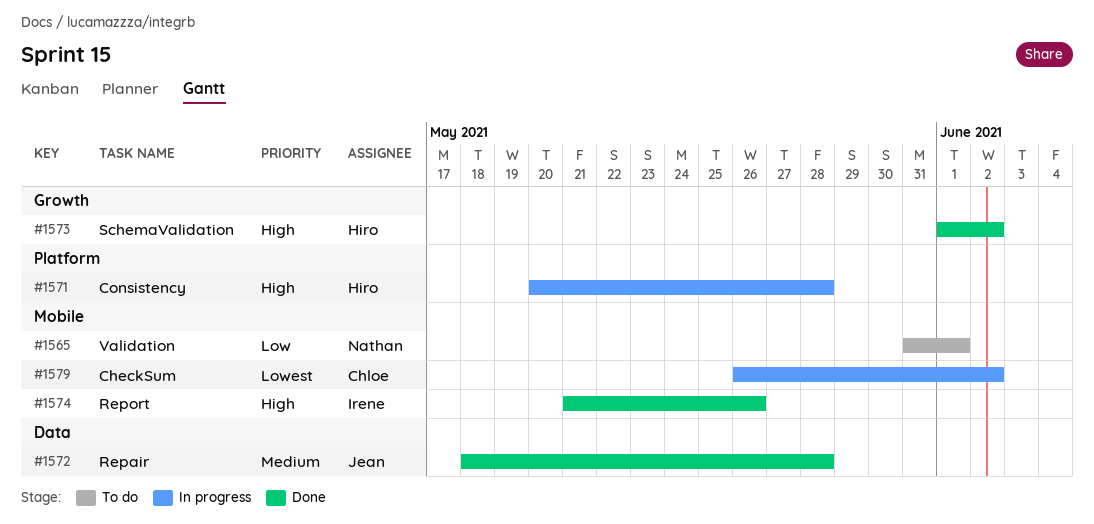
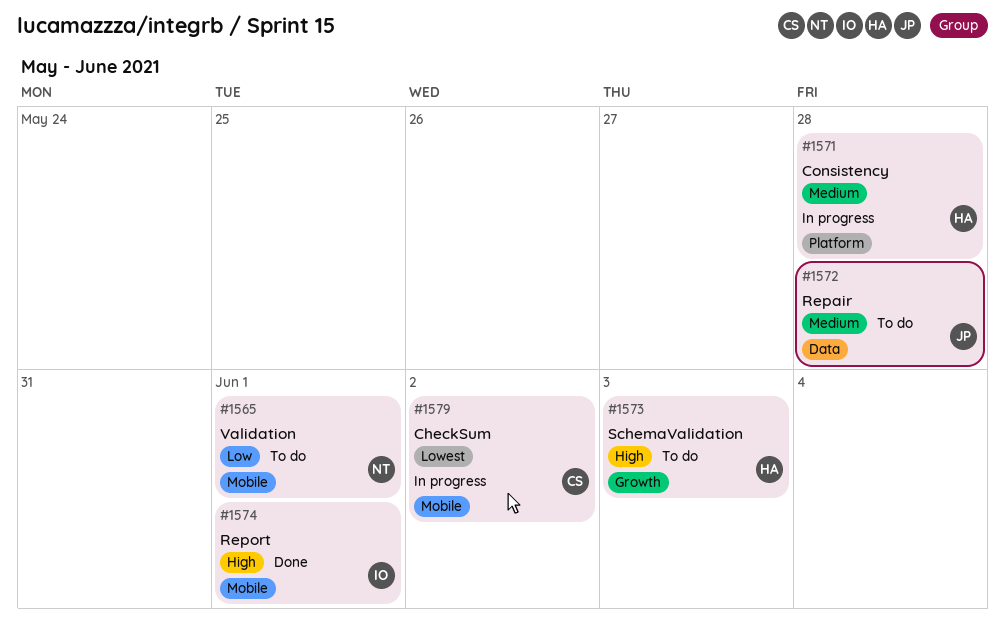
#1571, priority: High -> Medium
#1572, status: Done -> To do
#1573, status: Done -> To do
#1573, due: Jun 2 -> Jun 3
#1574, due: May 26 -> Jun 1

